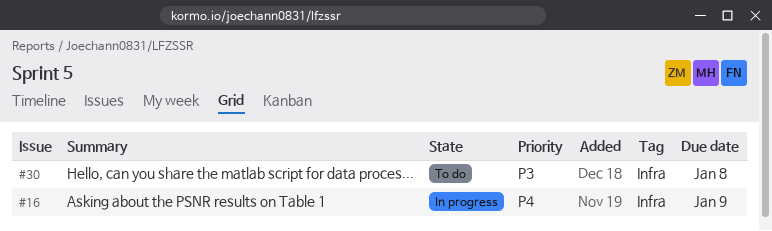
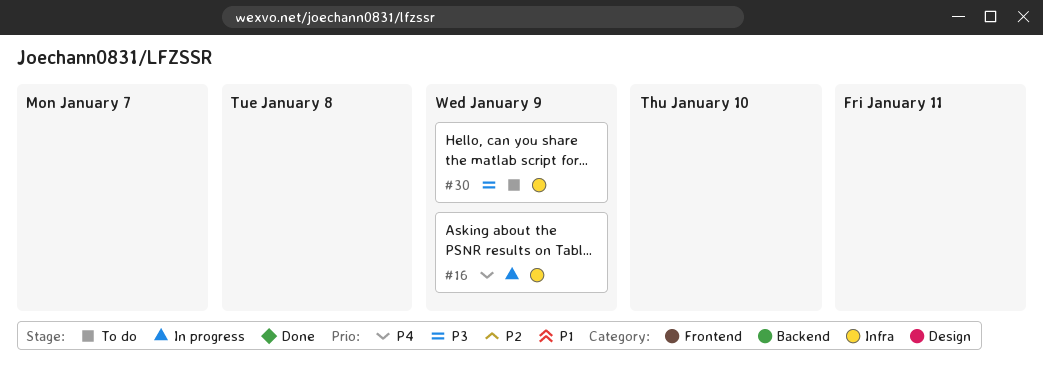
#30, due: Jan 8 -> Jan 9

